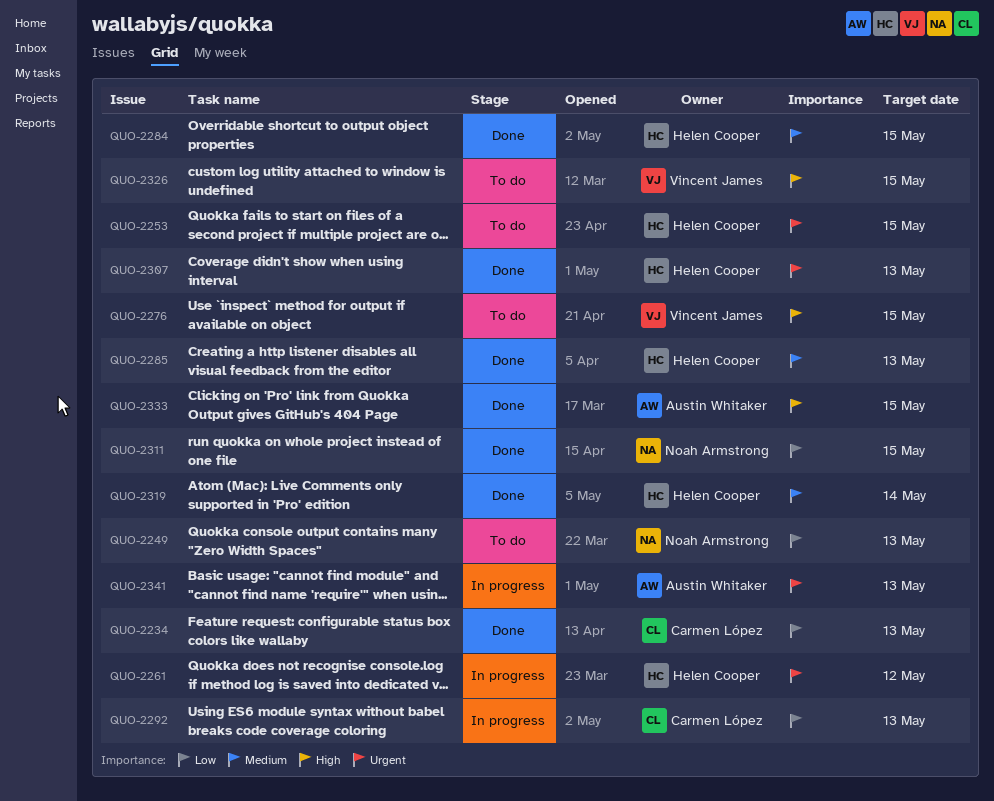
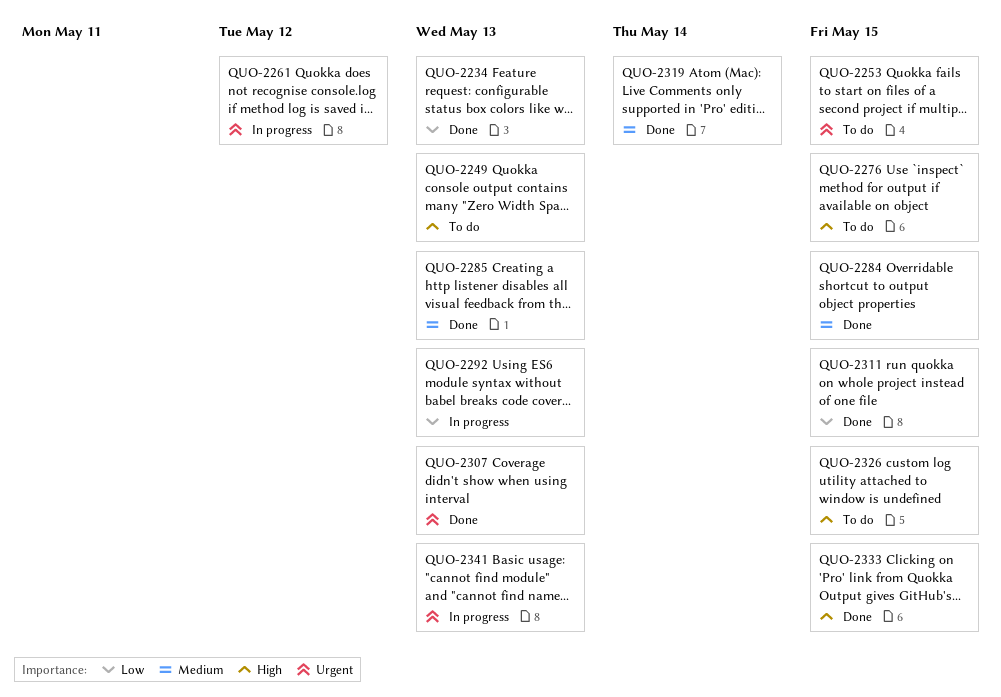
QUO-2249, priority: Low -> High

